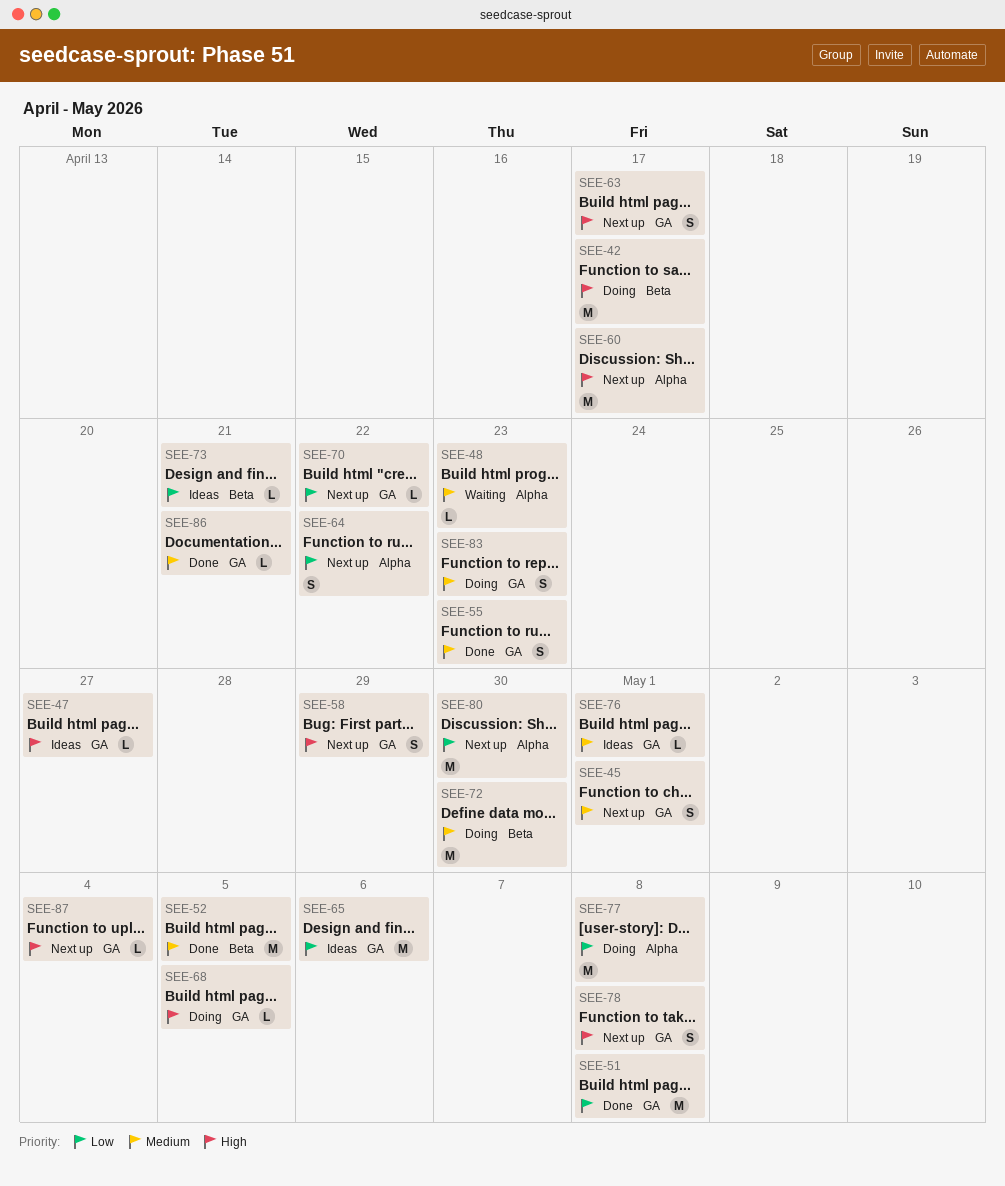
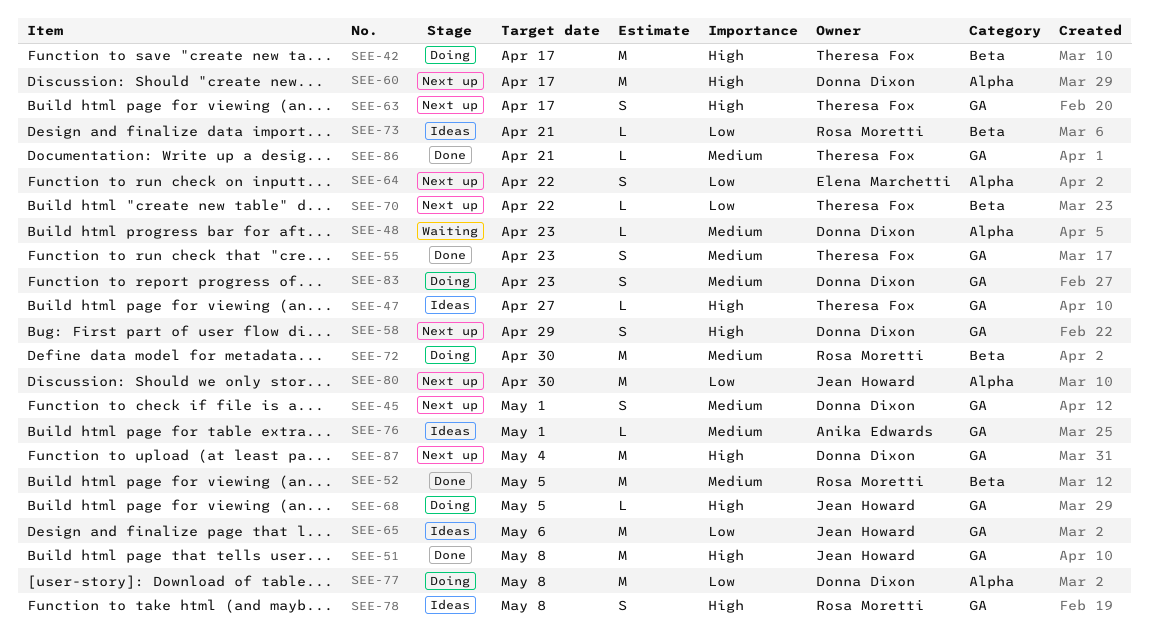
SEE-51, priority: Low -> High
SEE-70, label: GA -> Beta
SEE-78, status: Next up -> Ideas
SEE-87, estimate: L -> M

